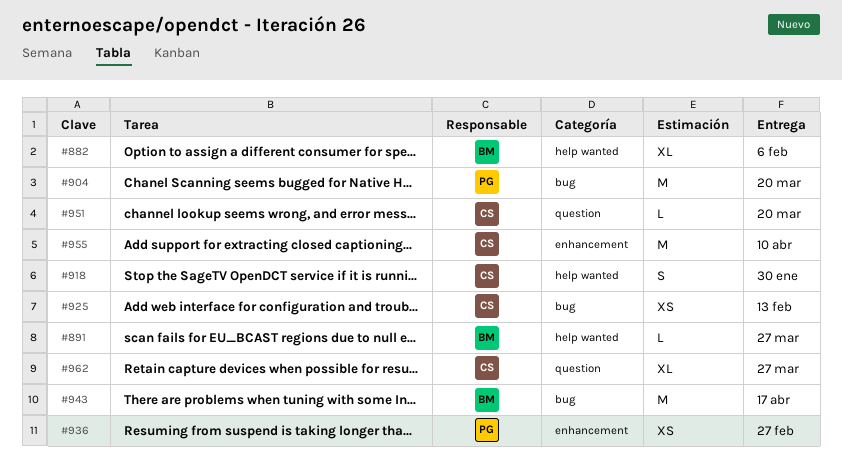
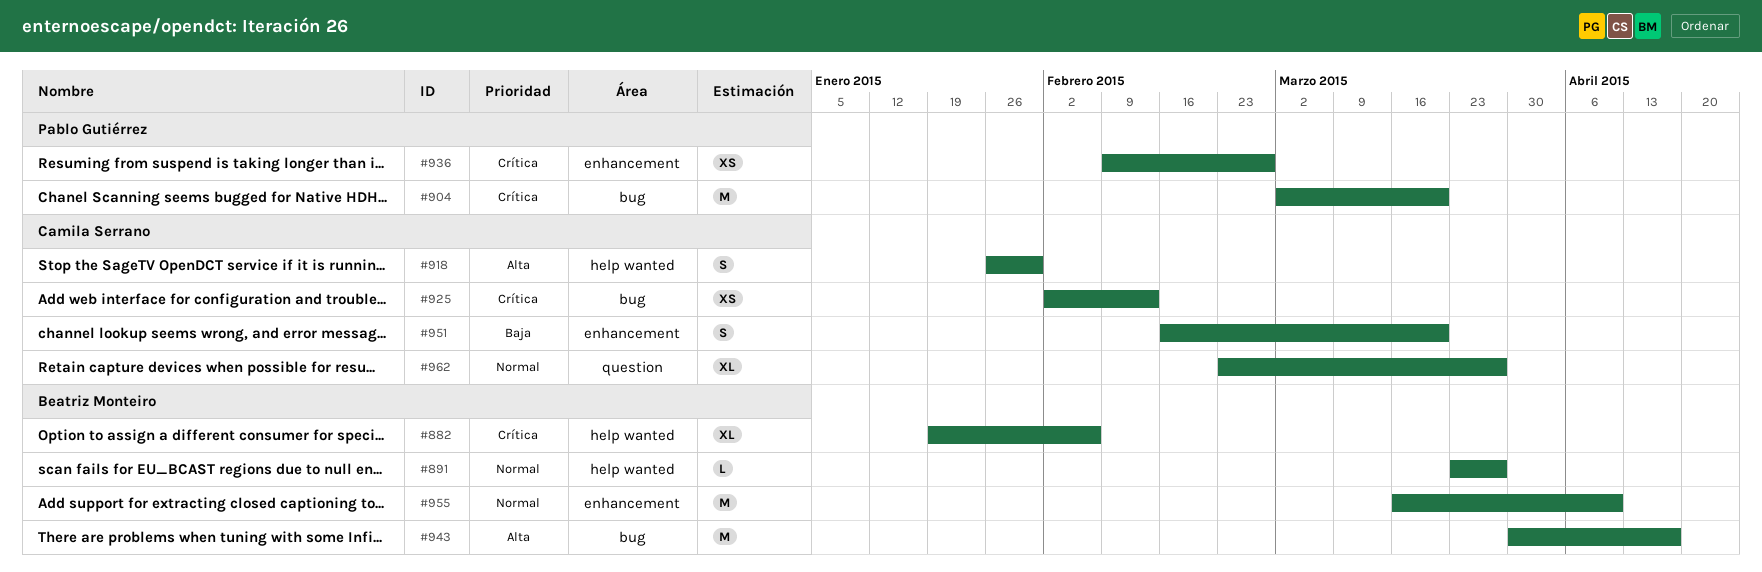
#951, label: question -> enhancement
#951, estimate: L -> S
#955, owner: Camila Serrano -> Beatriz Monteiro

